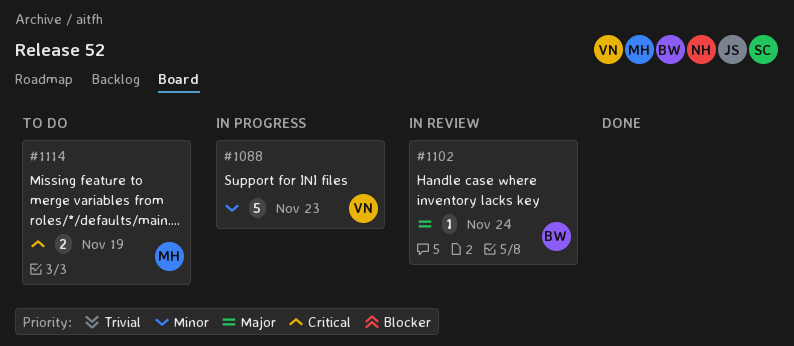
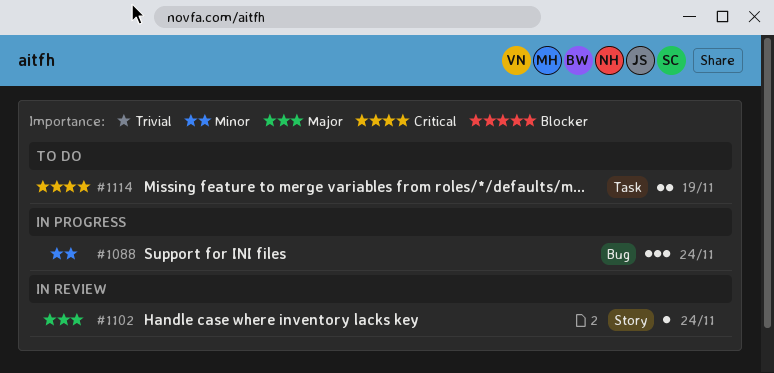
#1088, estimate: 5 -> 3
#1088, due: Nov 23 -> Nov 24

